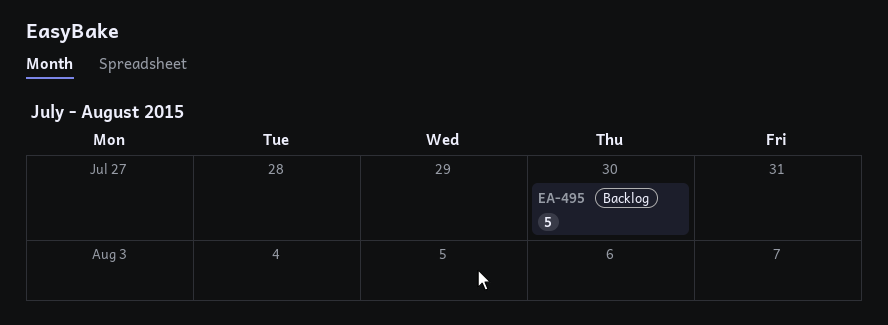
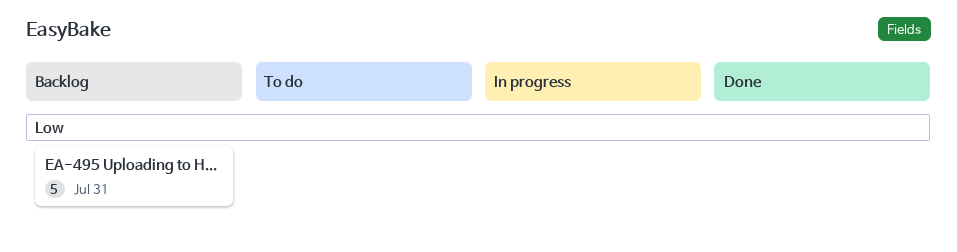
EA-495, due: Jul 30 -> Jul 31

